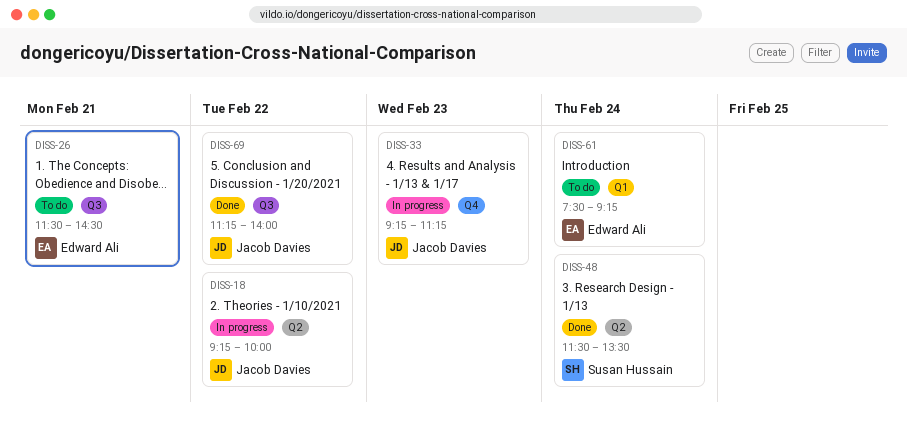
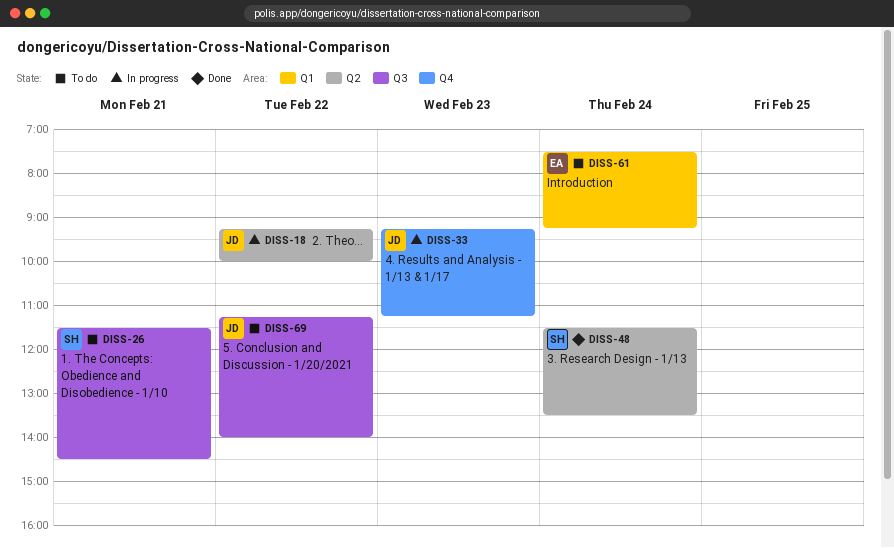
DISS-26, owner: Edward Ali -> Susan Hussain
DISS-69, status: Done -> To do

